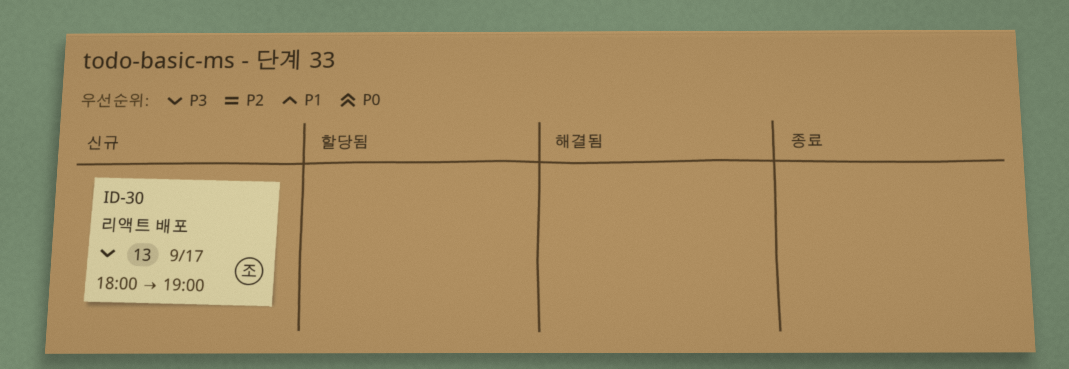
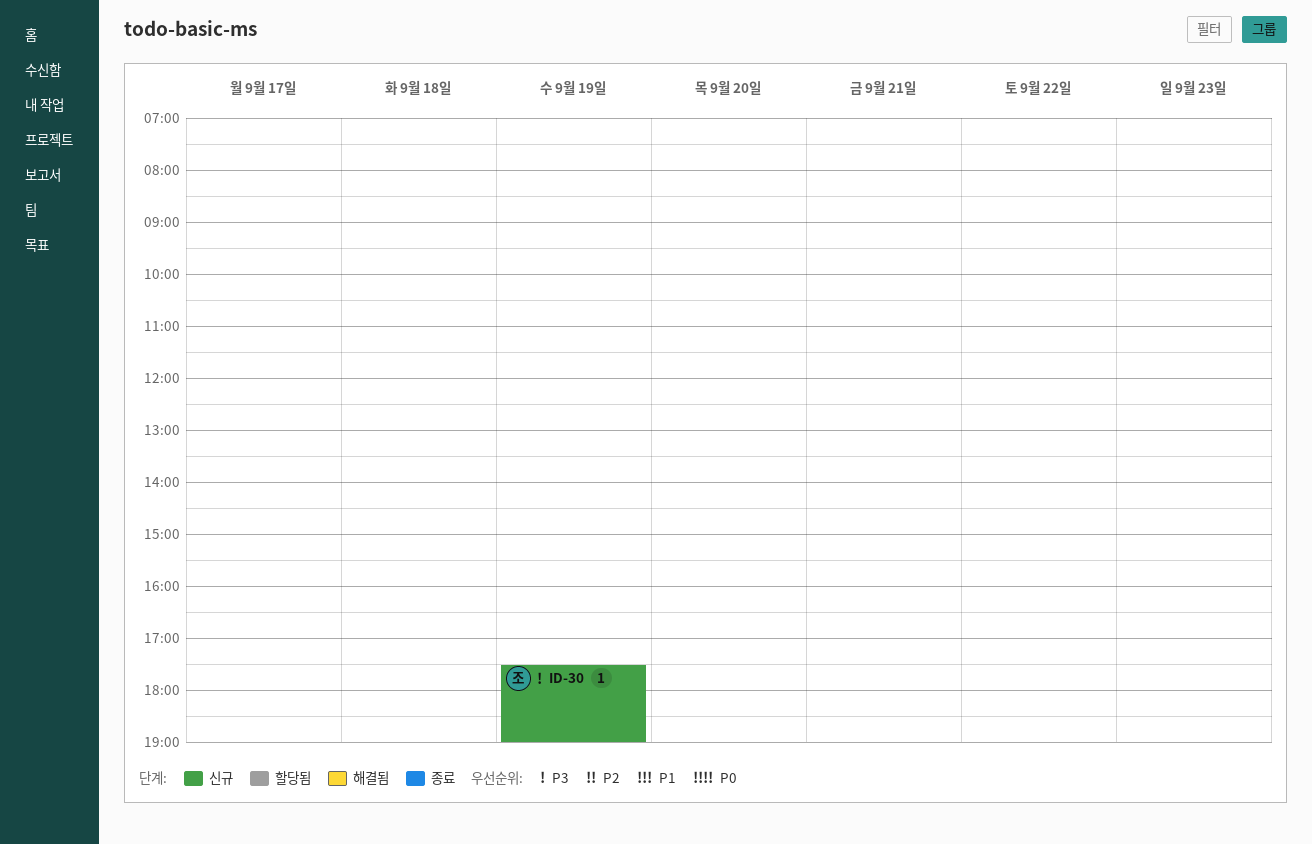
ID-30, estimate: 13 -> 1
ID-30, day: Sep 17 -> Sep 19
ID-30, begins: 18:00 -> 17:30

